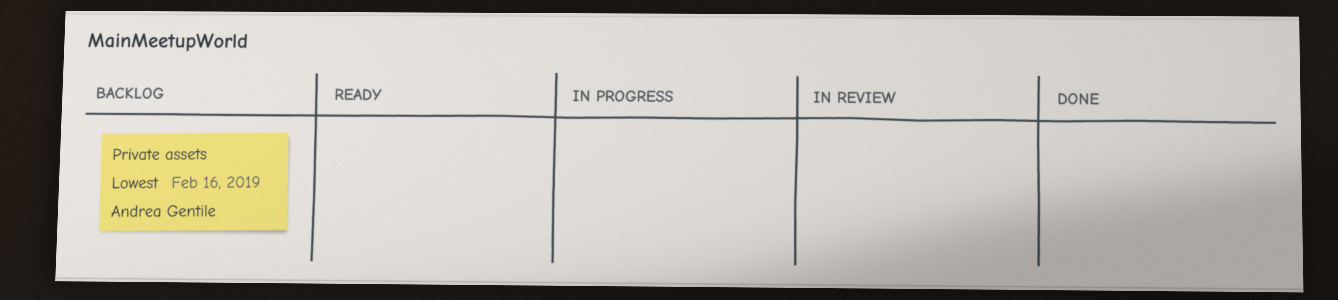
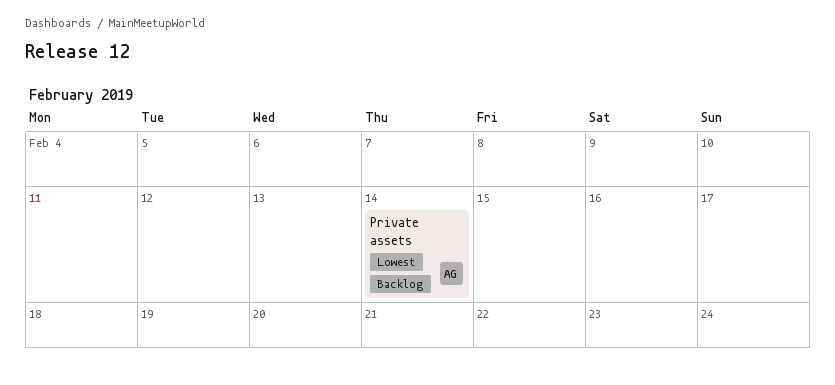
Private assets, due: Feb 16 -> Feb 14

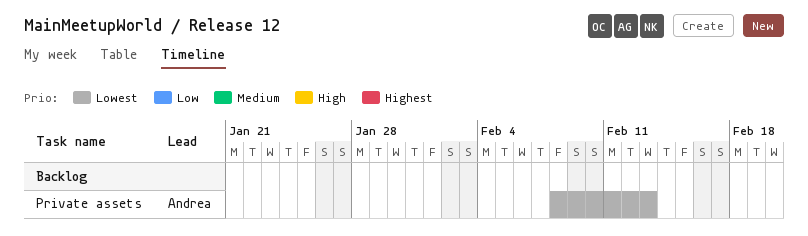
Private assets, due: Feb 14 -> Feb 13

